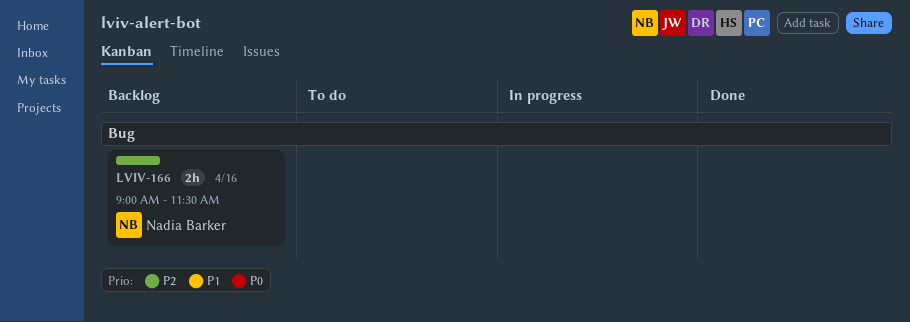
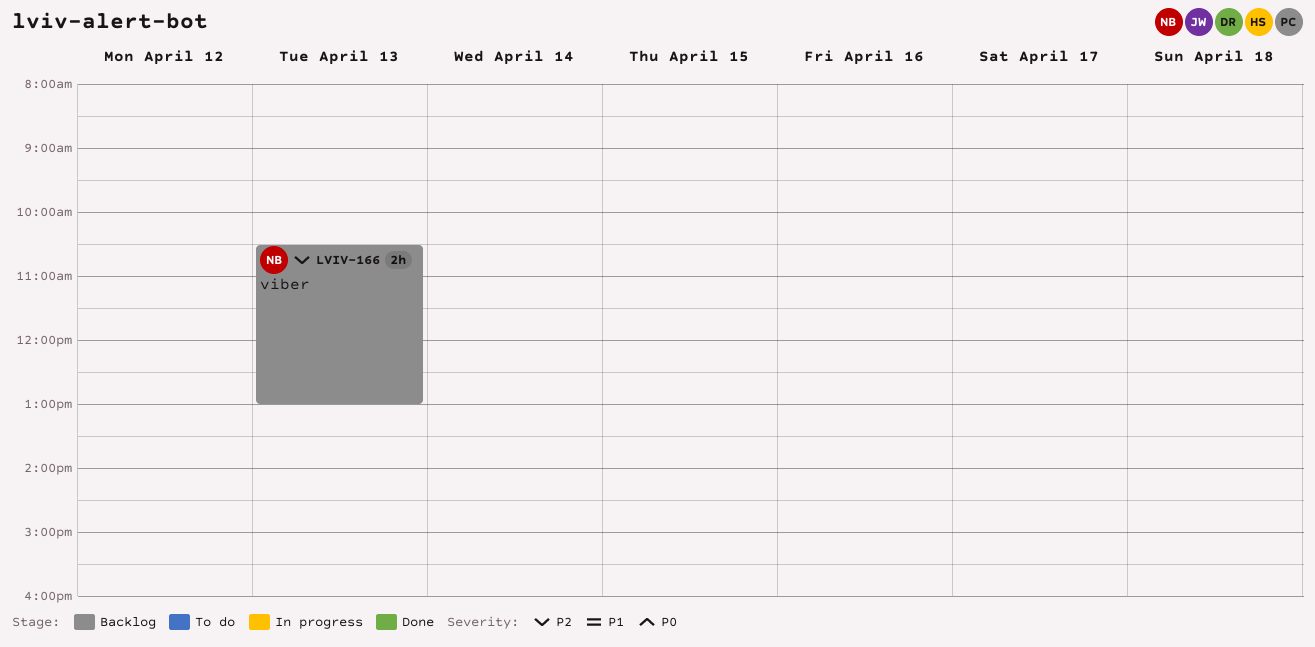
LVIV-166, day: Apr 16 -> Apr 13
LVIV-166, begins: 09:00 -> 10:30
LVIV-166, ends: 11:30 -> 13:00

